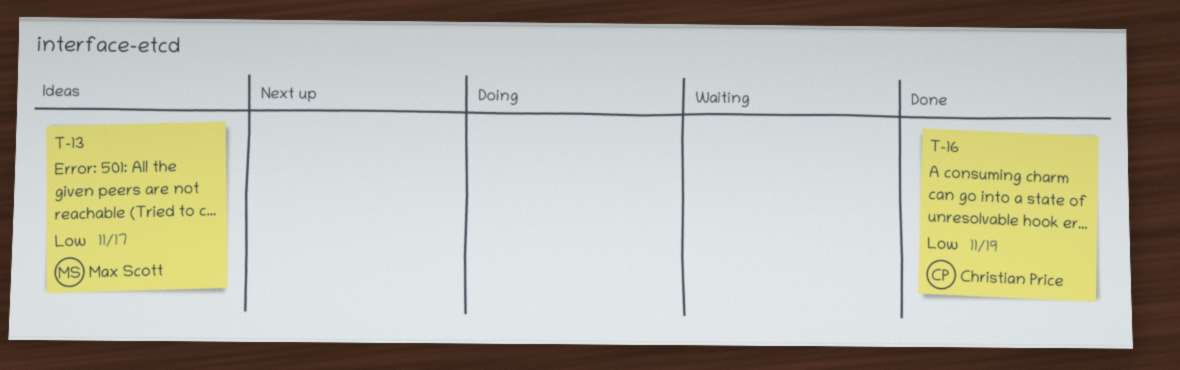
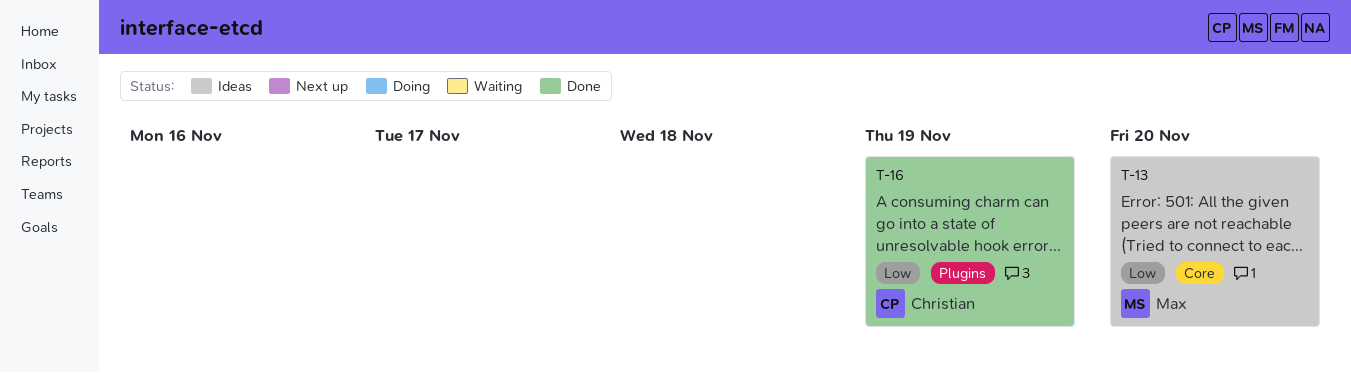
T-13, due: Nov 17 -> Nov 20

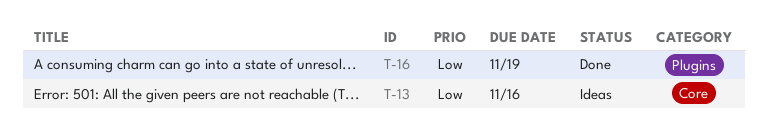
T-13, due: Nov 20 -> Nov 16

